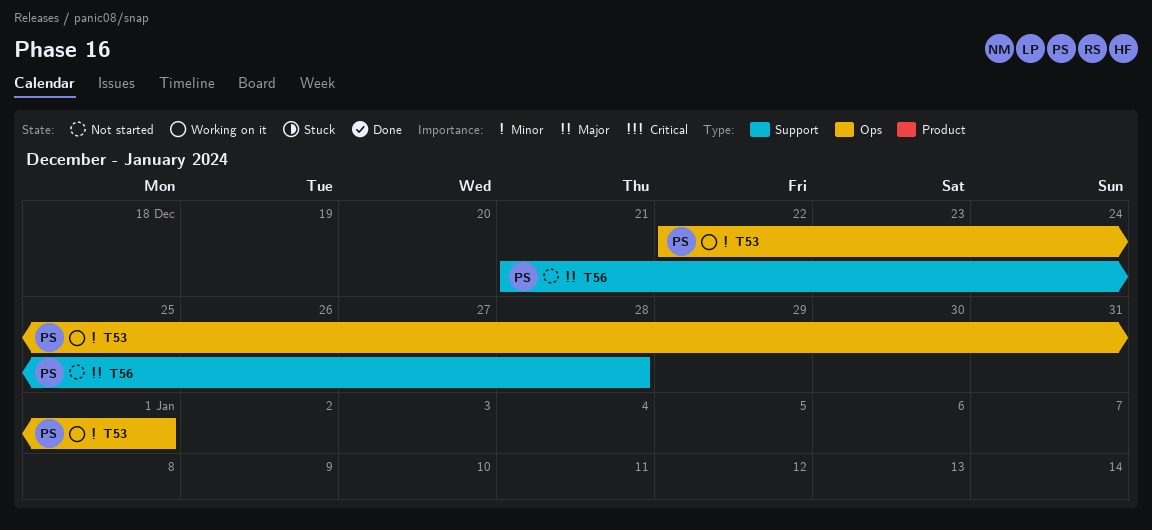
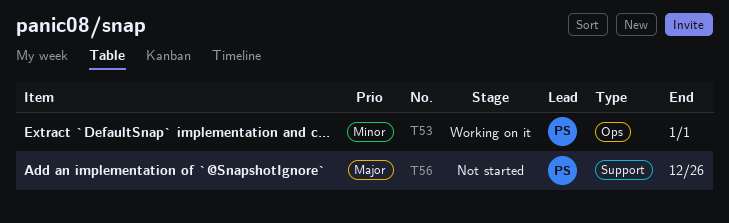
T56, due: Dec 28 -> Dec 26

